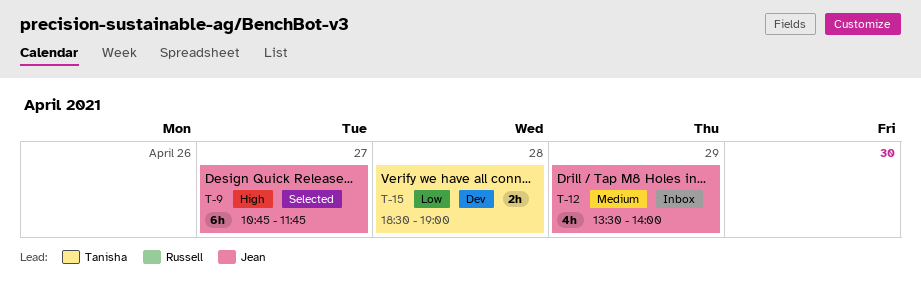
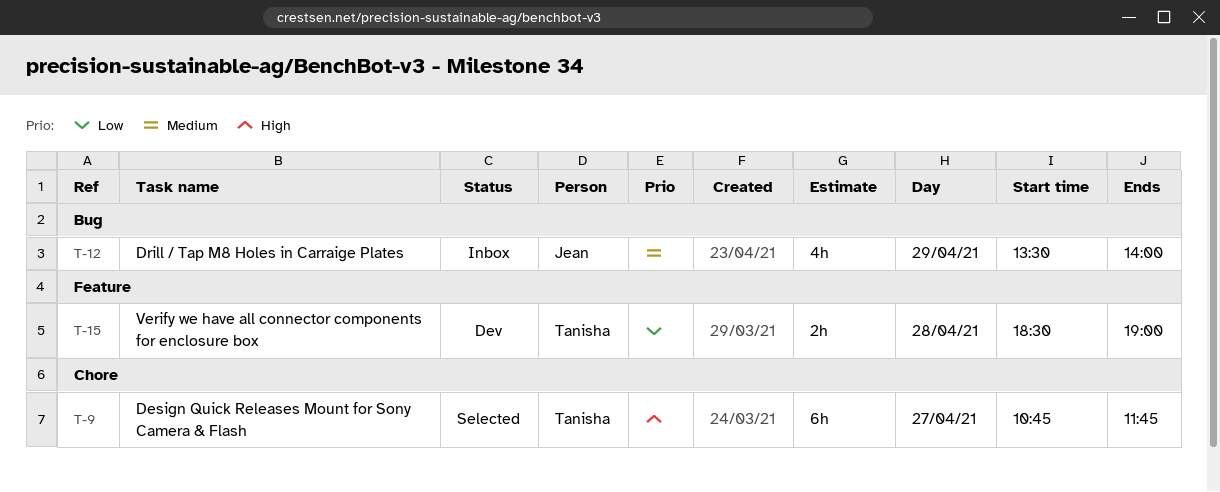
T-9, owner: Jean -> Tanisha

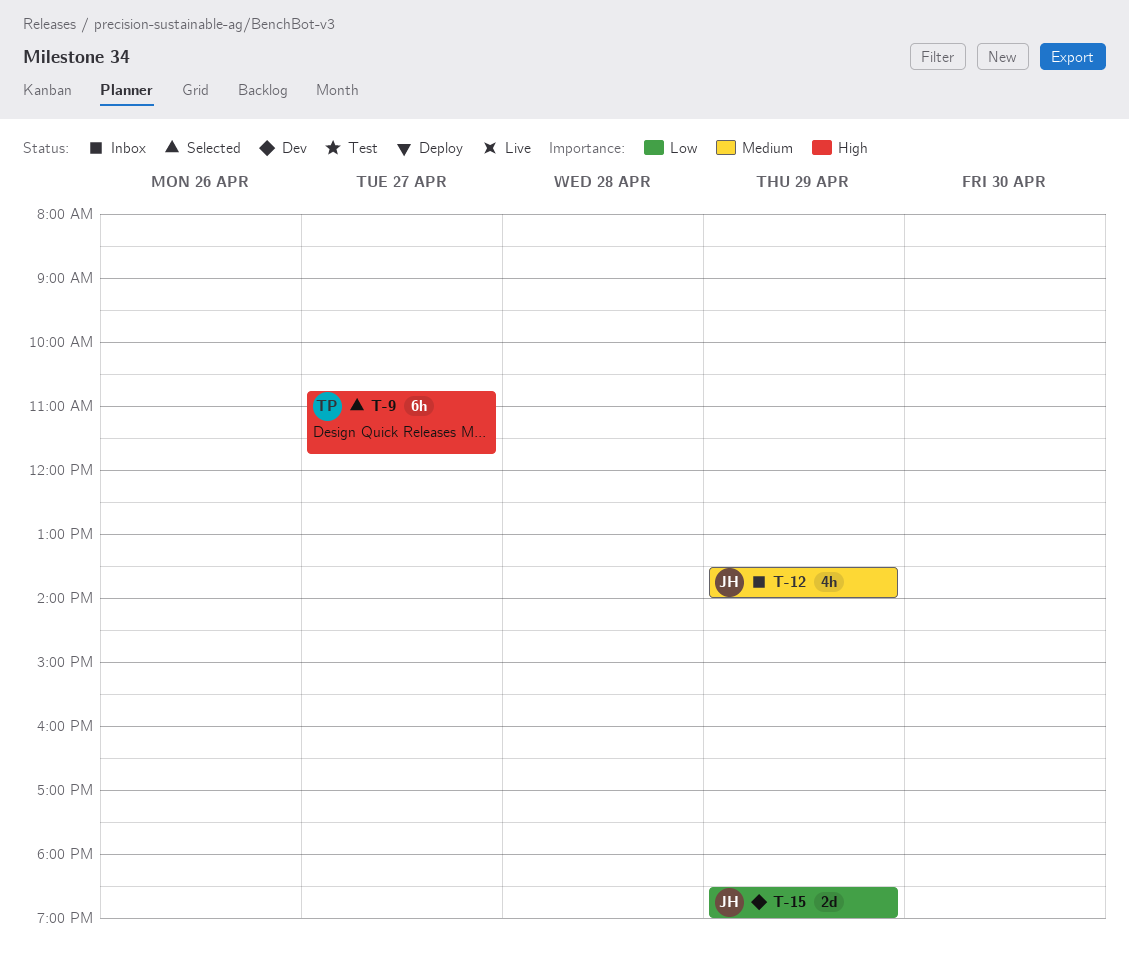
T-15, owner: Tanisha -> Jean
T-15, estimate: 2h -> 2d
T-15, day: Apr 28 -> Apr 29

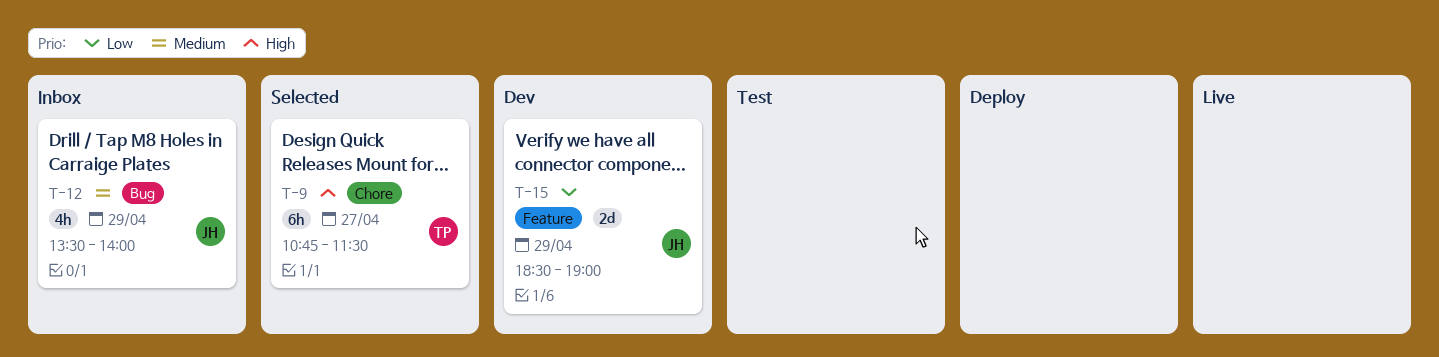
T-9, ends: 11:45 -> 11:30

